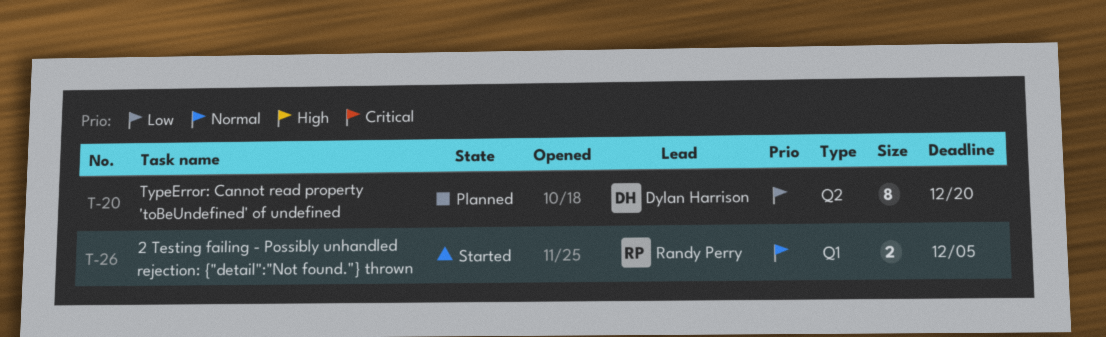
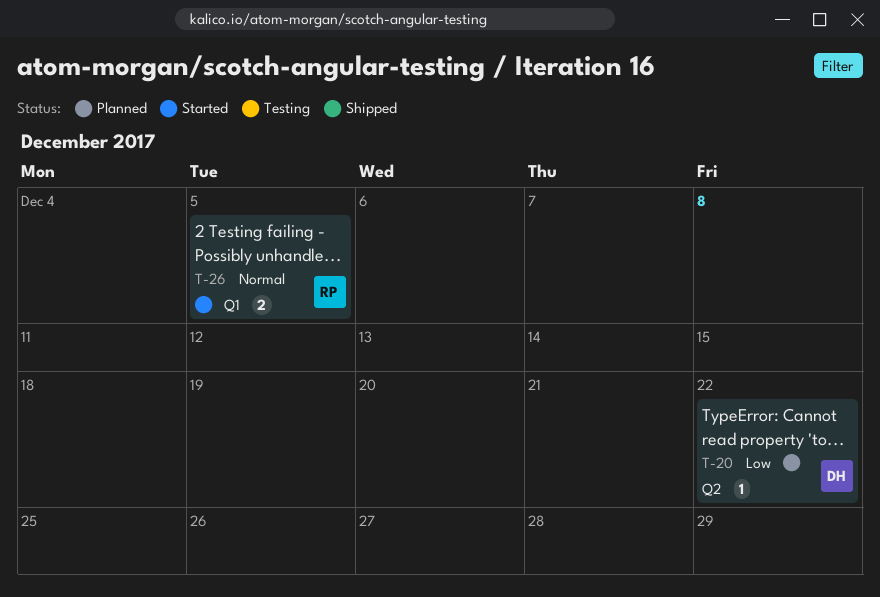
T-20, estimate: 8 -> 1
T-20, due: Dec 20 -> Dec 22

